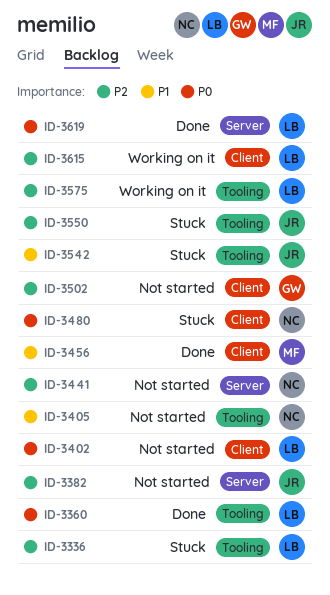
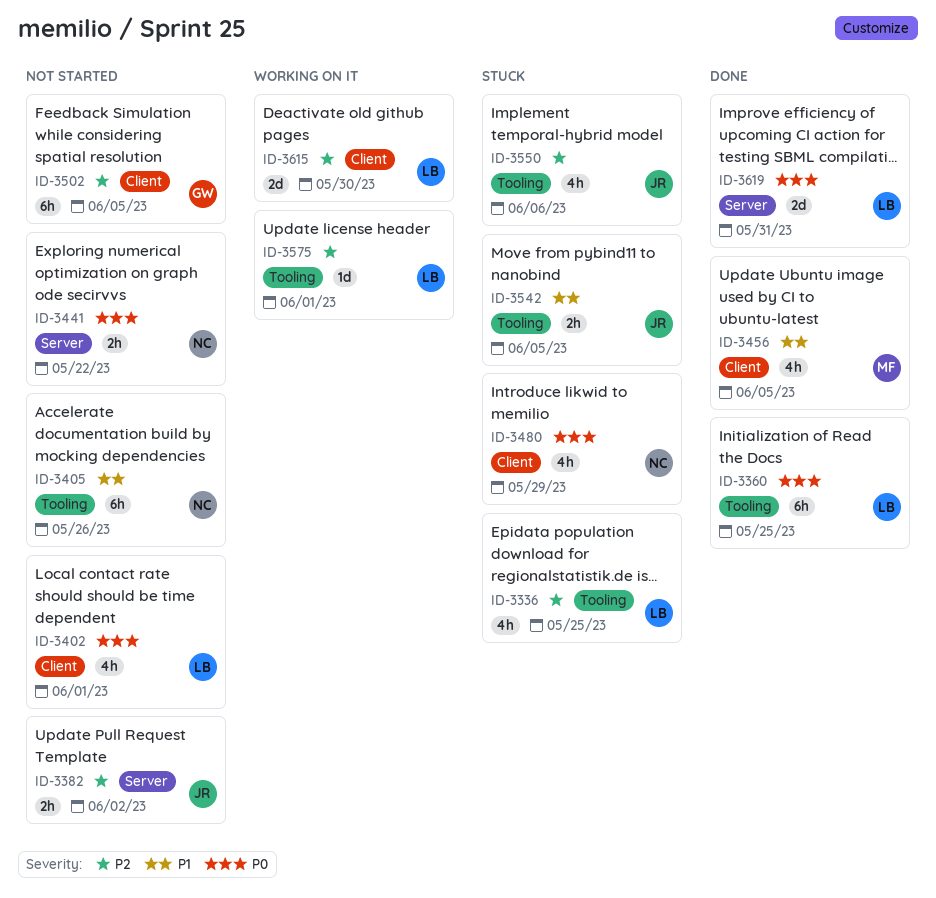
ID-3441, priority: P2 -> P0

